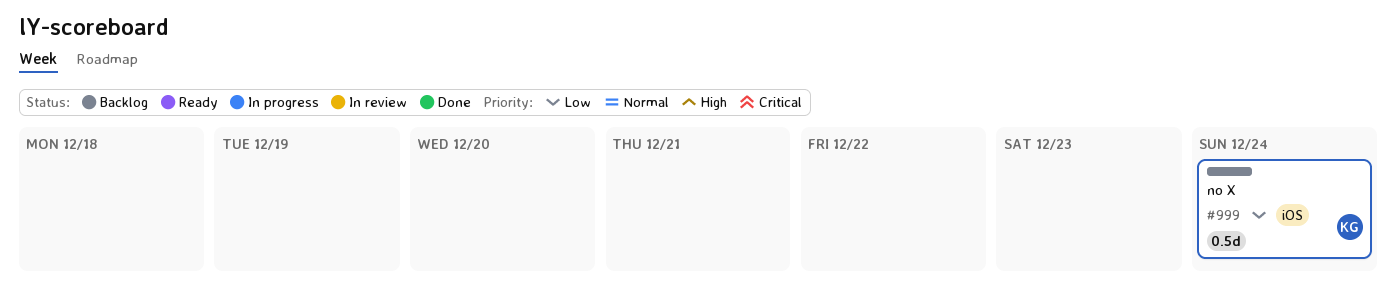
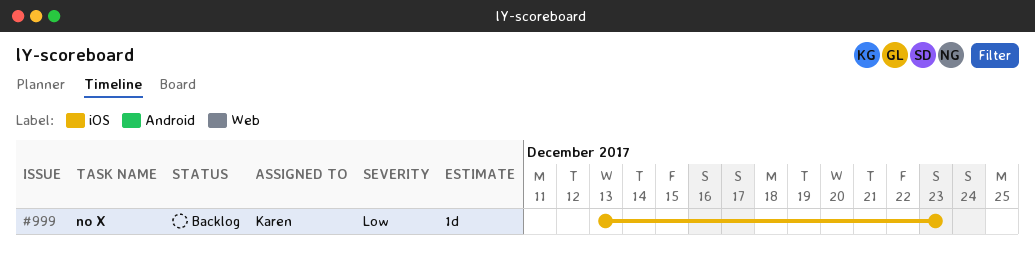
#999, estimate: 0.5d -> 1d
#999, due: Dec 24 -> Dec 23

